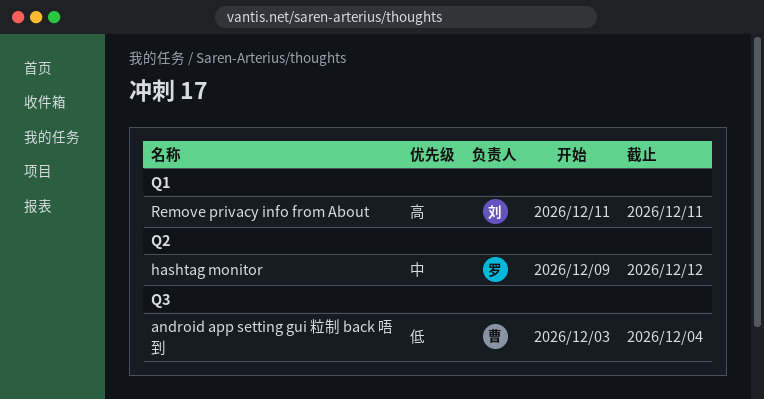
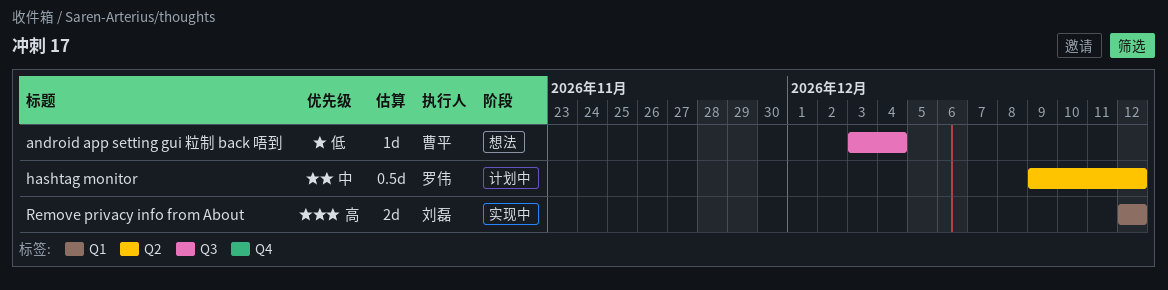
Remove privacy info from About, start: Dec 11 -> Dec 12
Remove privacy info from About, due: Dec 11 -> Dec 12

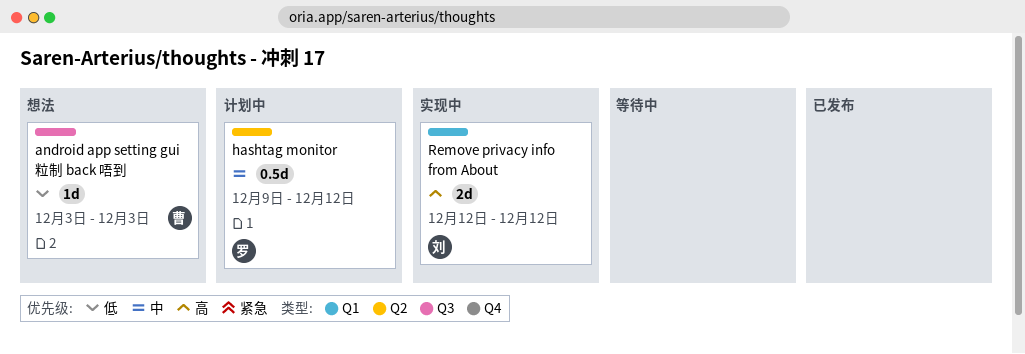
android app setting gui 粒制 back 唔到, due: Dec 4 -> Dec 3

